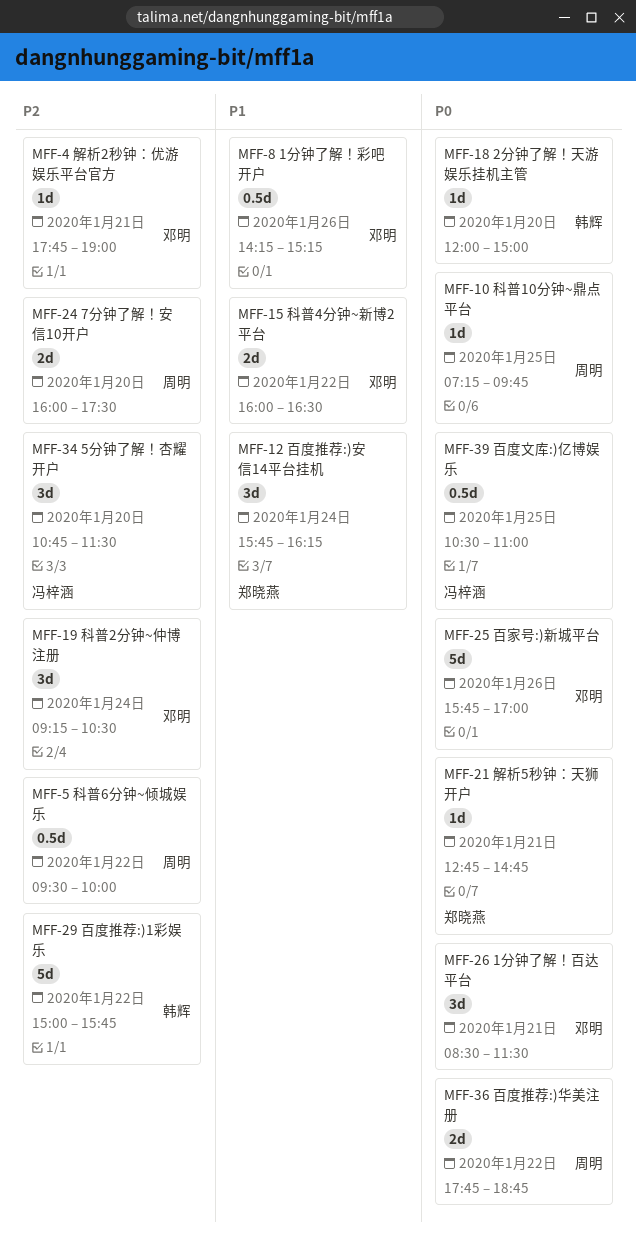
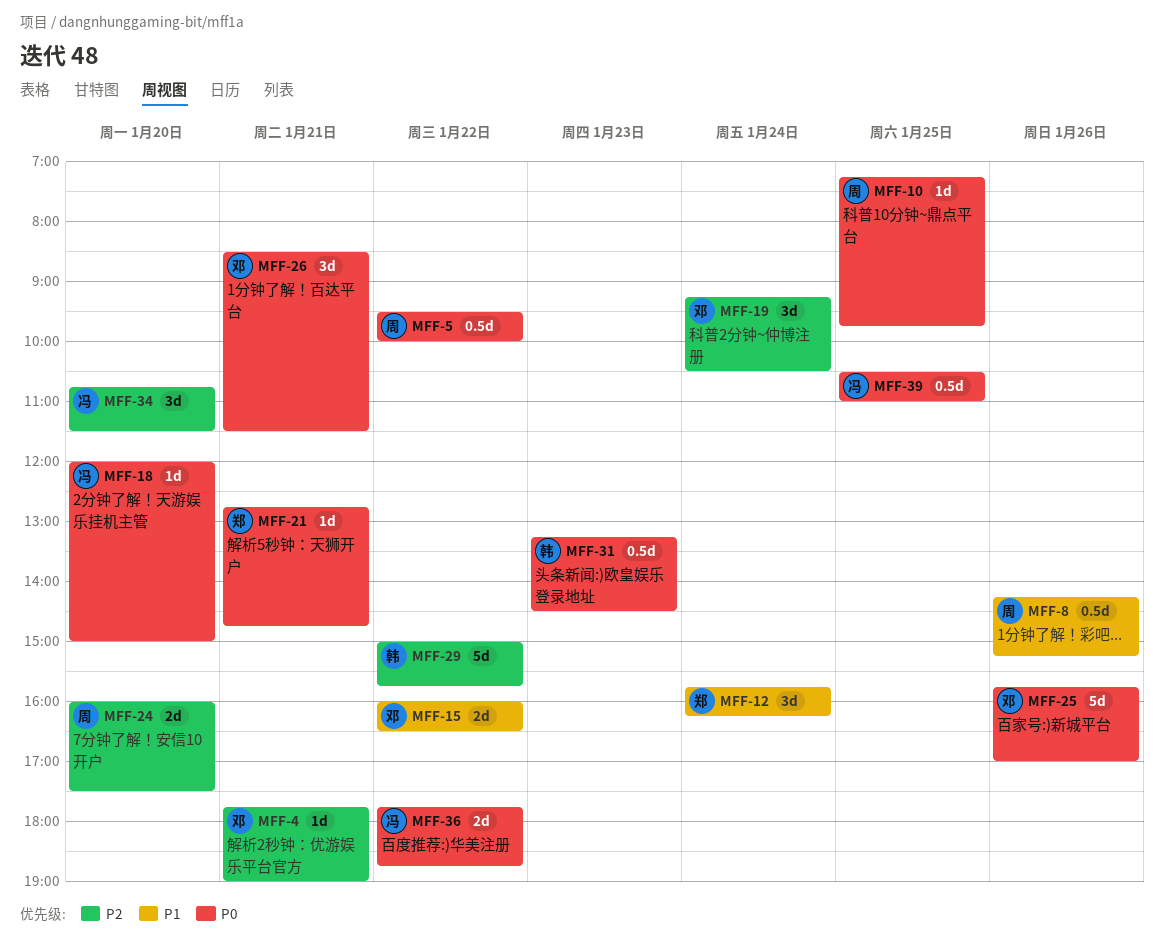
MFF-5, priority: P2 -> P0
MFF-8, owner: 邓明 -> 周明
MFF-18, owner: 韩辉 -> 冯梓涵
MFF-31: none -> present
MFF-36, owner: 周明 -> 冯梓涵

